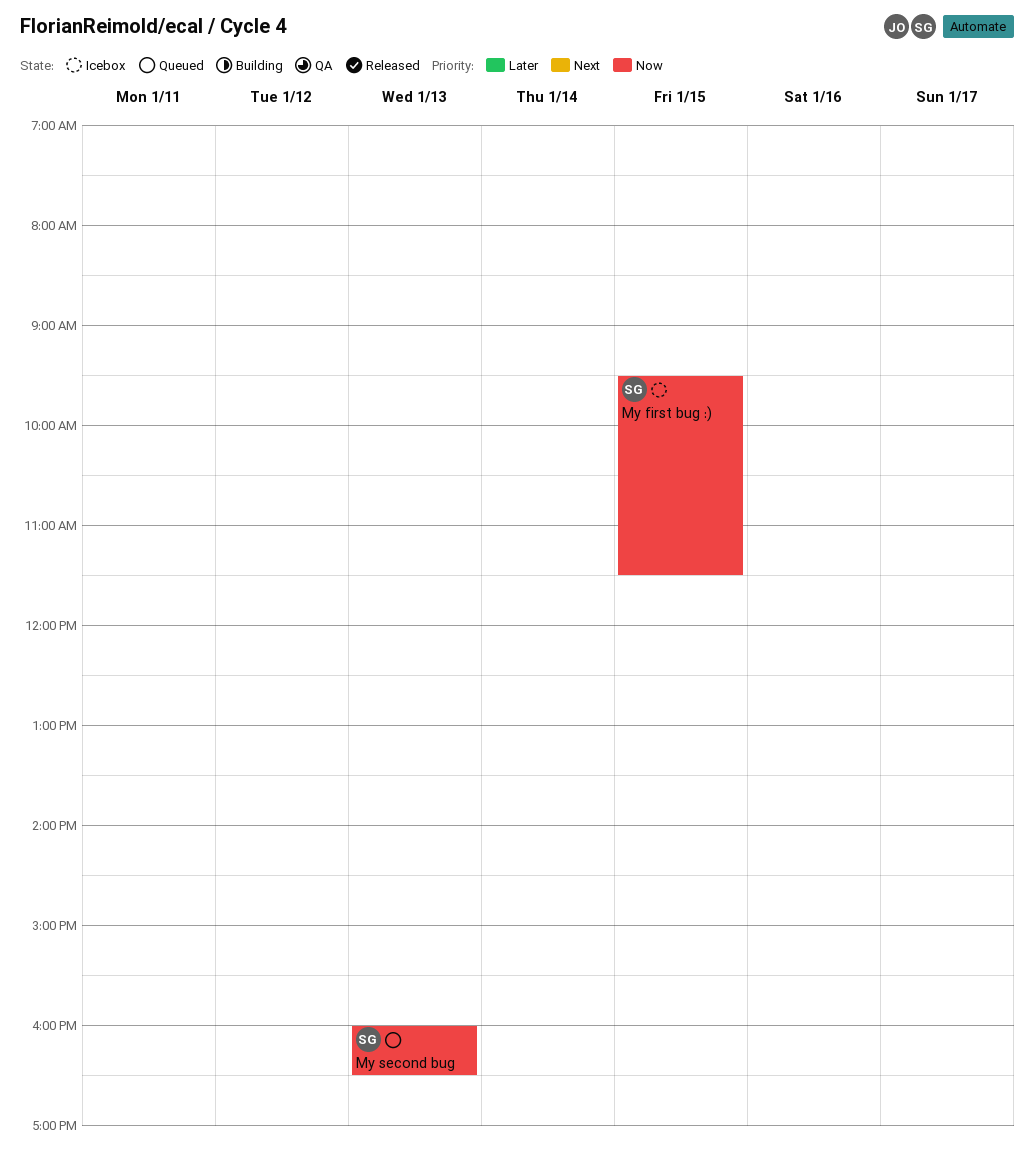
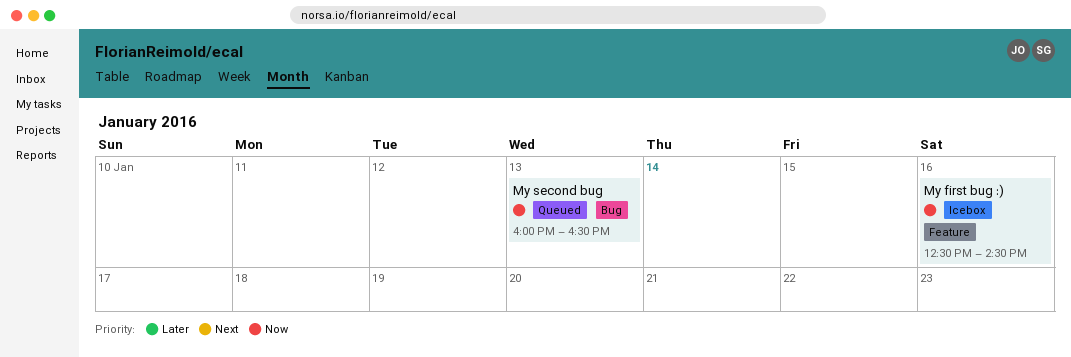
My first bug :), day: Jan 15 -> Jan 16
My first bug :), begins: 09:30 -> 12:30
My first bug :), ends: 11:30 -> 14:30

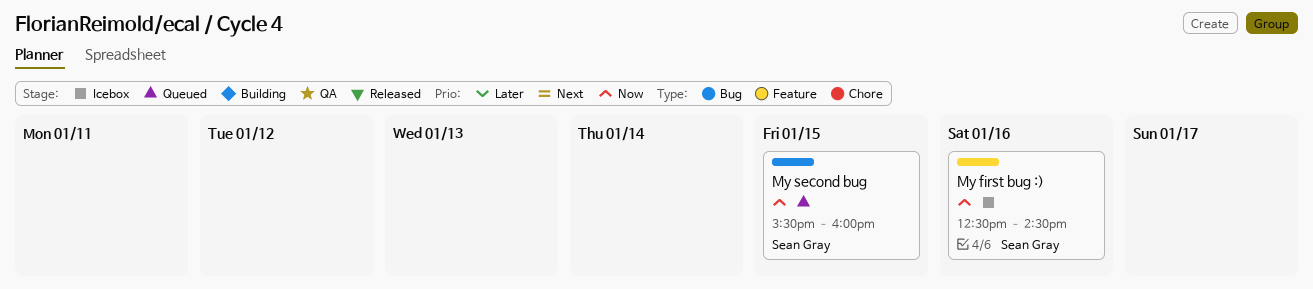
My second bug, day: Jan 13 -> Jan 15
My second bug, begins: 16:00 -> 15:30
My second bug, ends: 16:30 -> 16:00

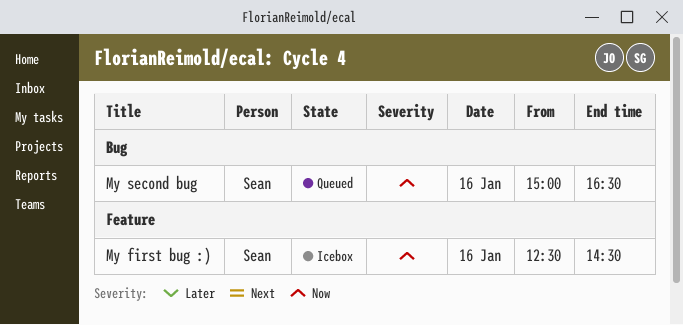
My second bug, day: Jan 15 -> Jan 16
My second bug, begins: 15:30 -> 15:00
My second bug, ends: 16:00 -> 16:30

